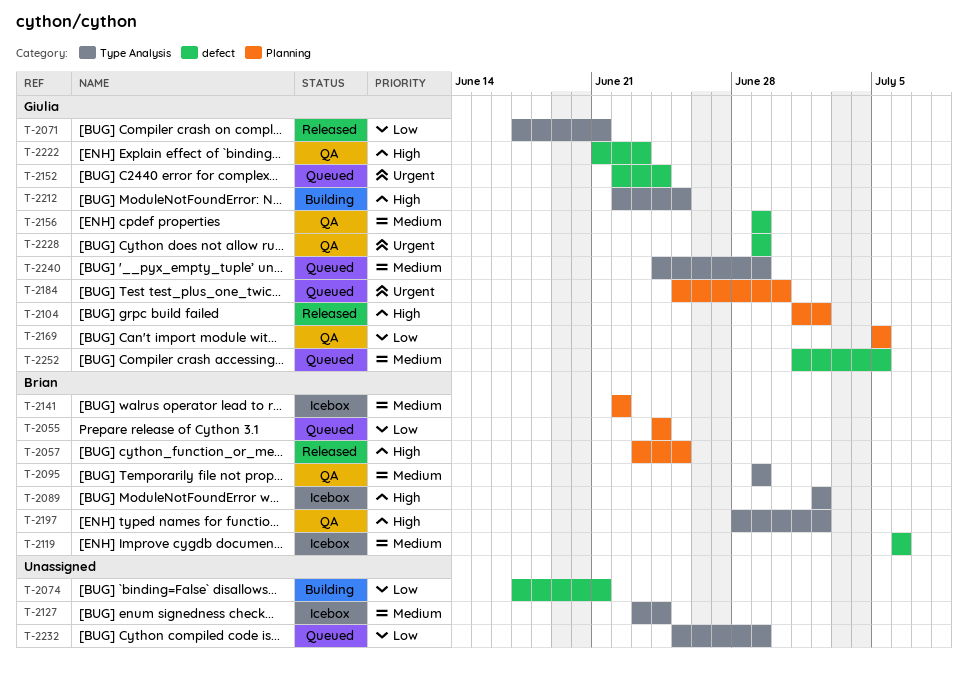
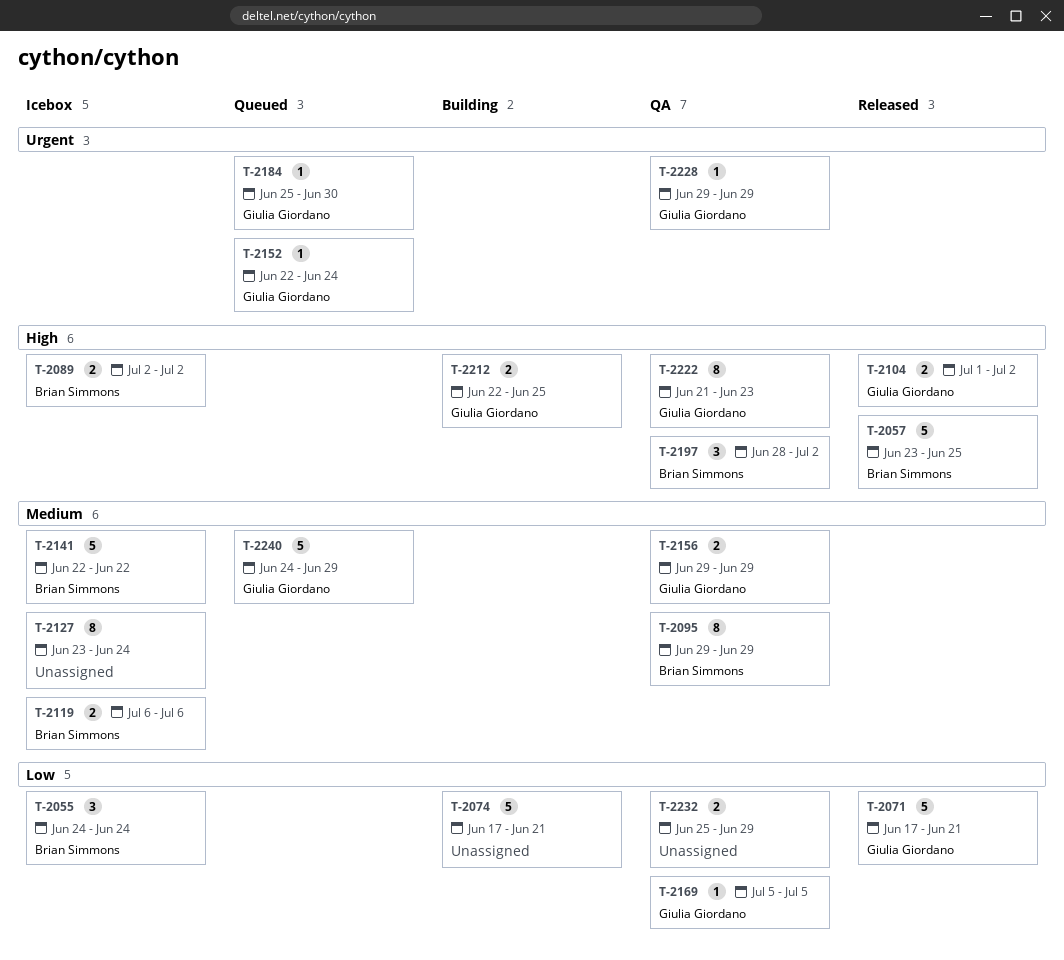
T-2055, status: Queued -> Icebox
T-2232, status: Queued -> QA
T-2252: present -> none

